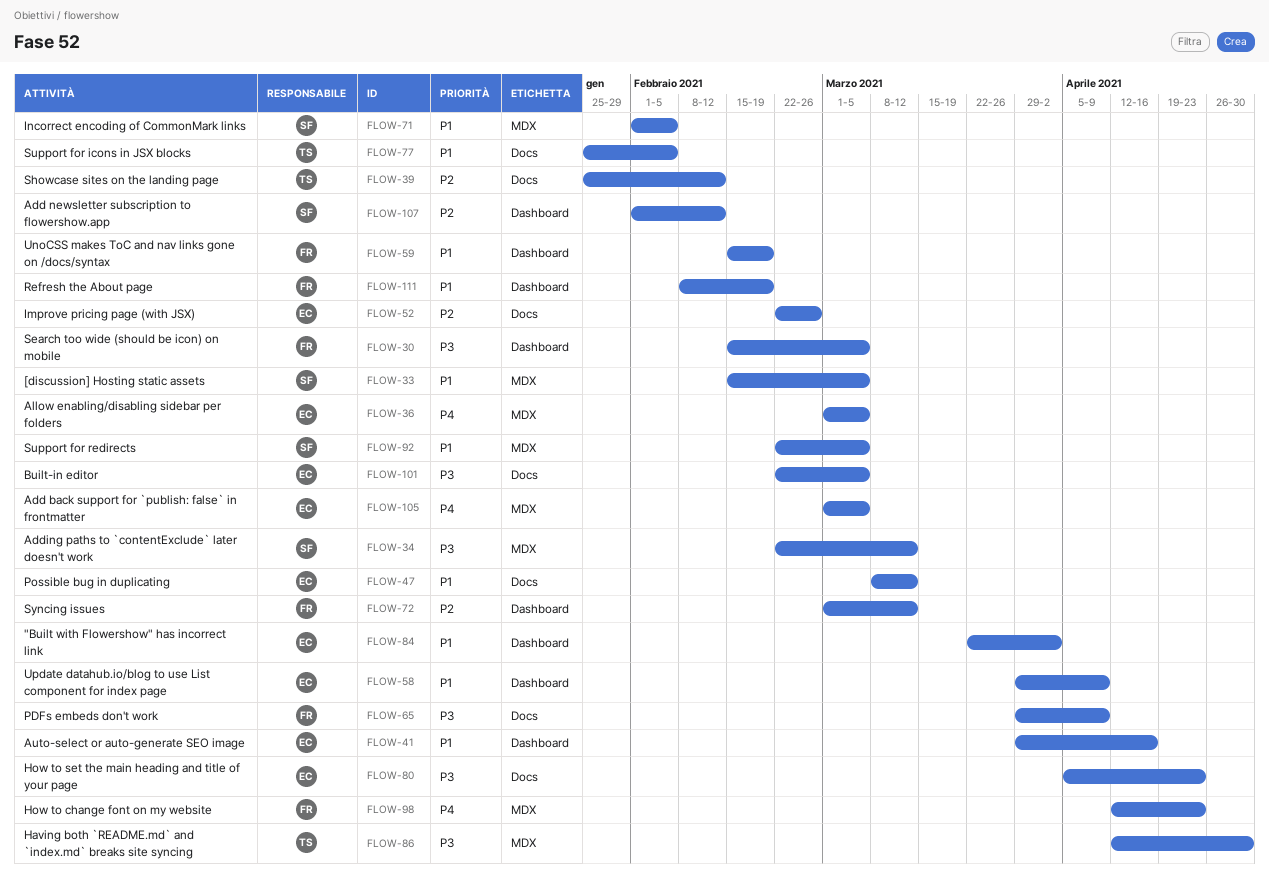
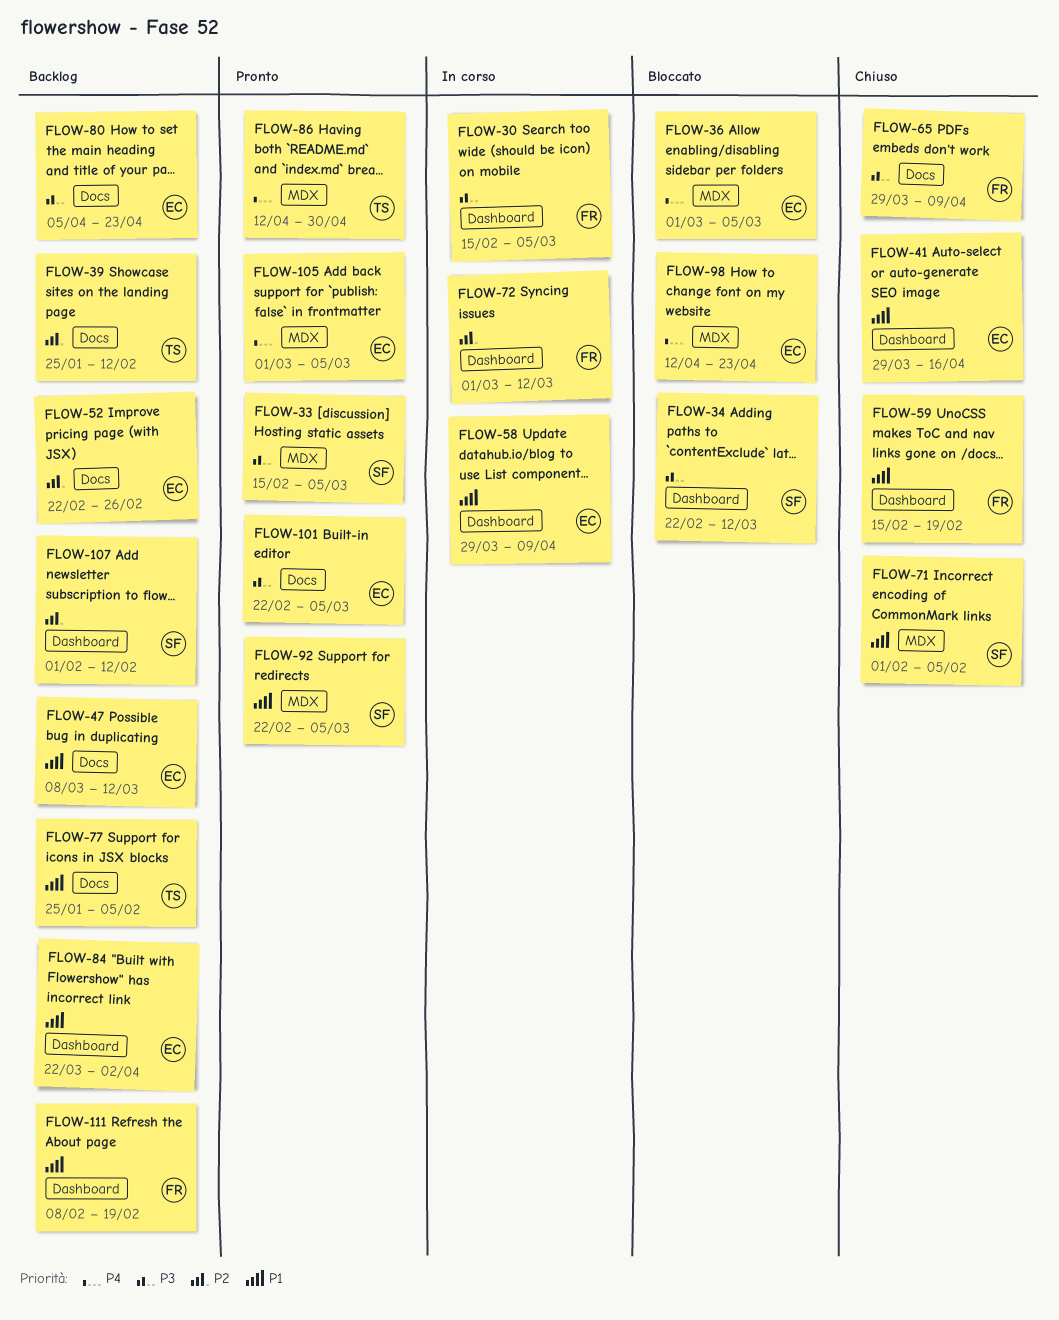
FLOW-33, priority: P1 -> P3
FLOW-34, label: MDX -> Dashboard
FLOW-86, priority: P3 -> P4
FLOW-98, owner: FR -> EC

